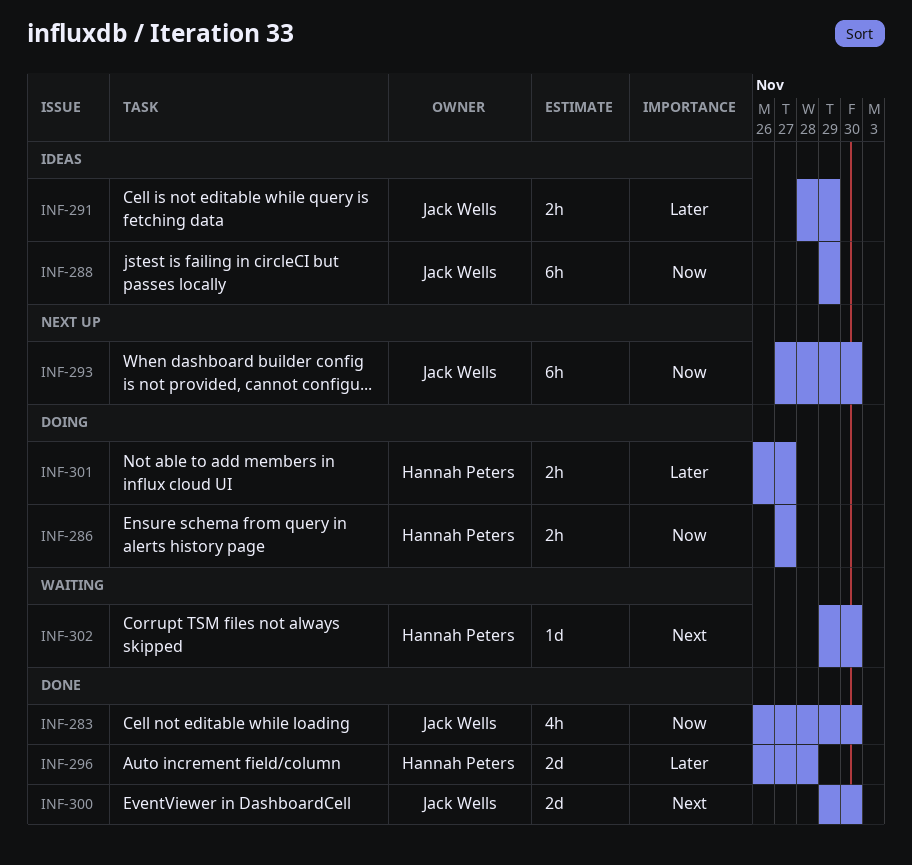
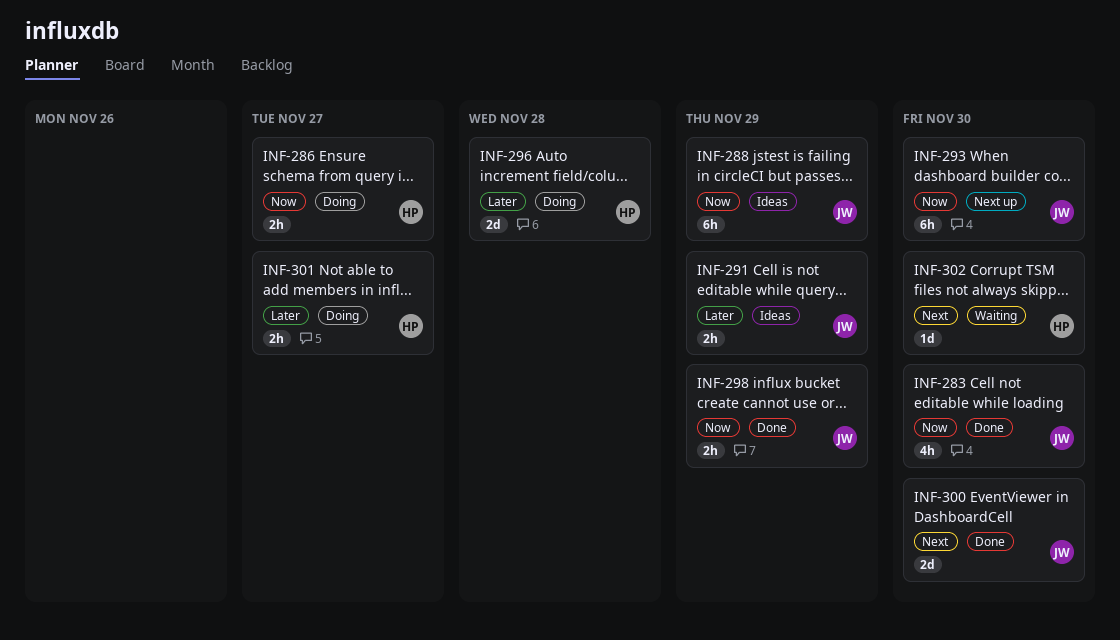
INF-296, status: Done -> Doing
INF-298: none -> present

